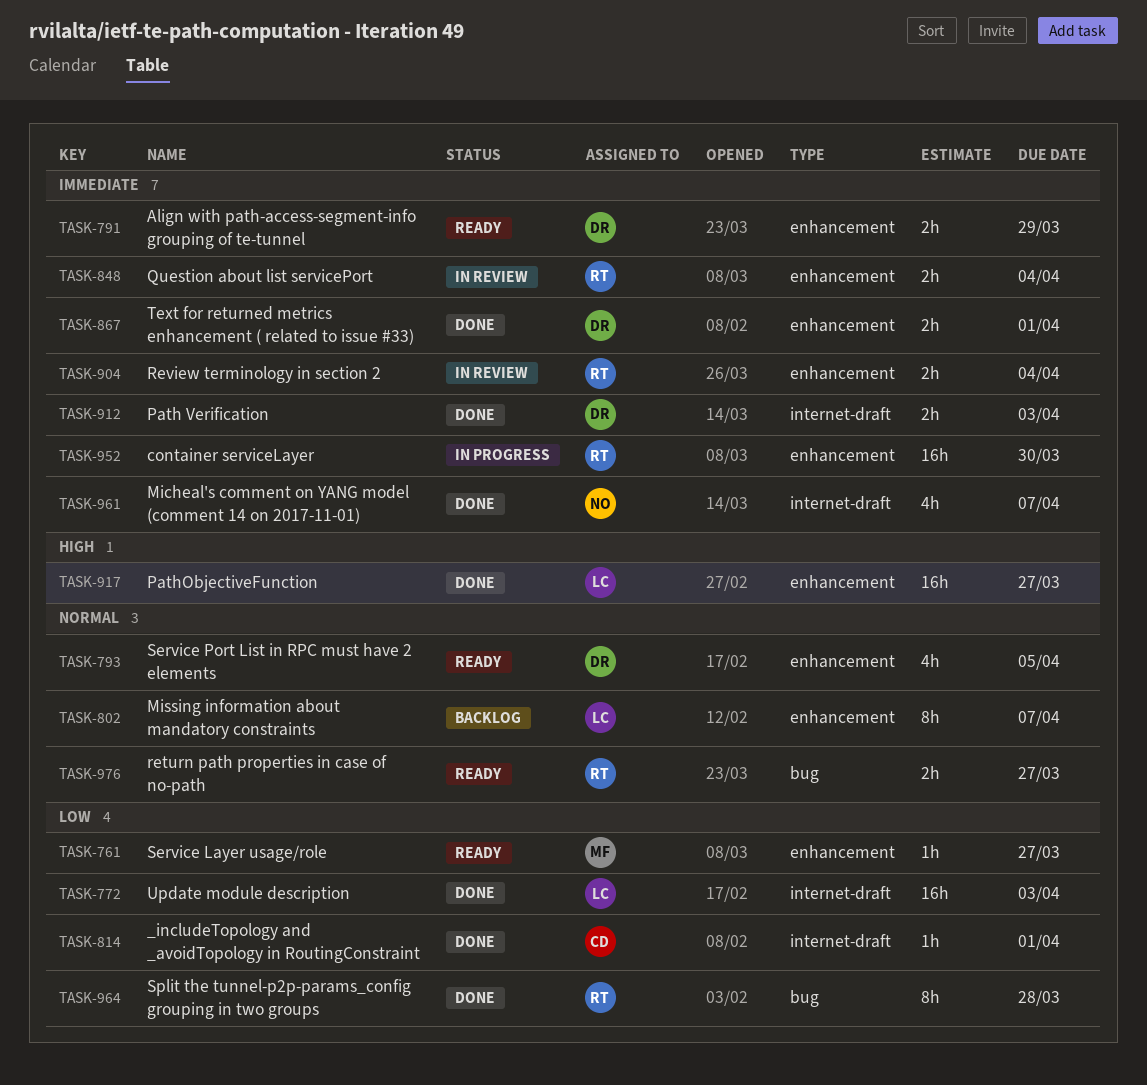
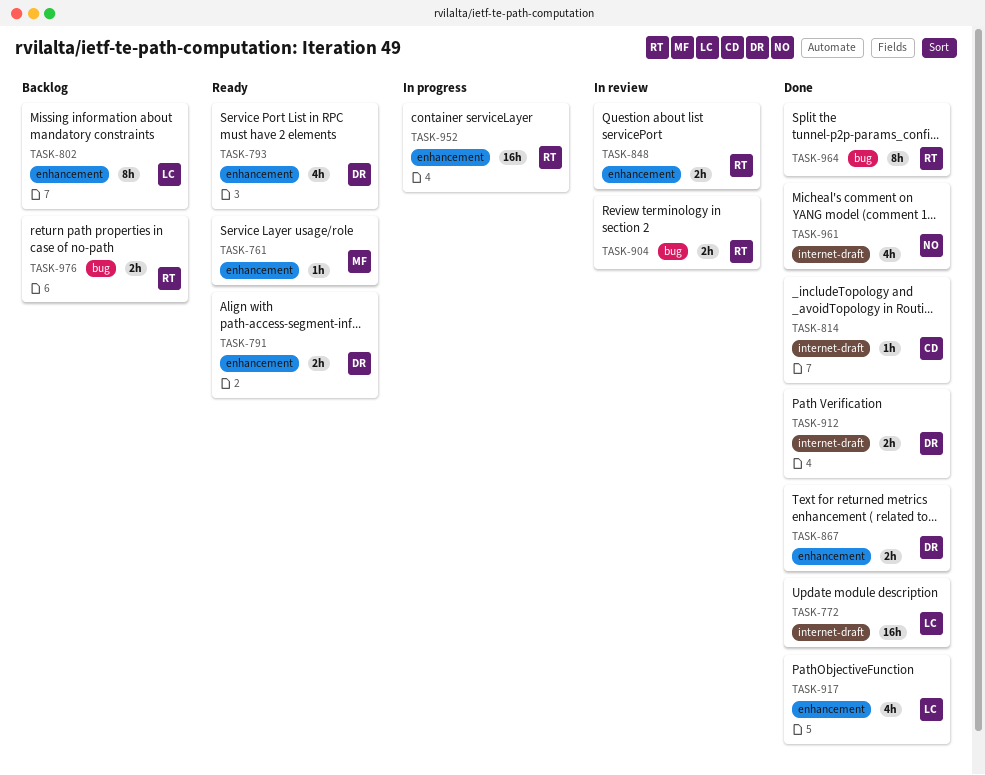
TASK-904, label: enhancement -> bug
TASK-917, estimate: 16h -> 4h
TASK-976, status: Ready -> Backlog

